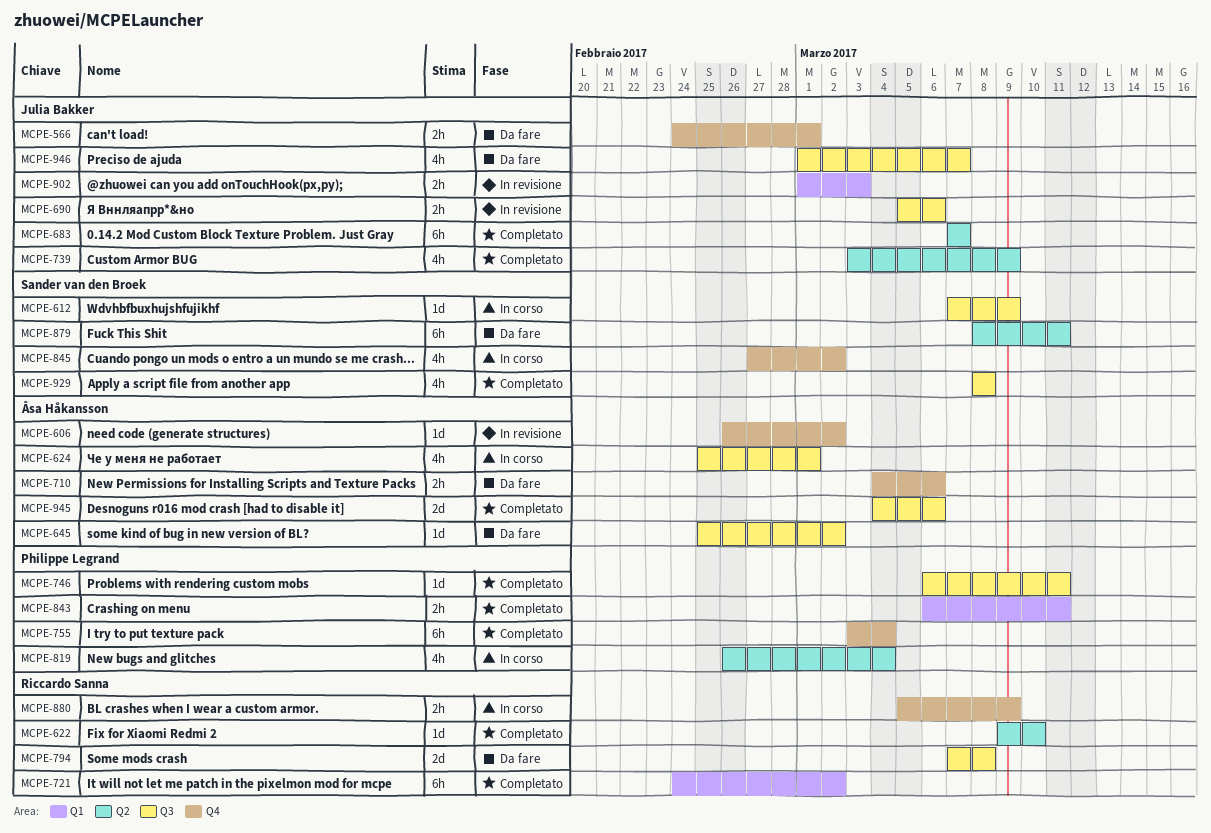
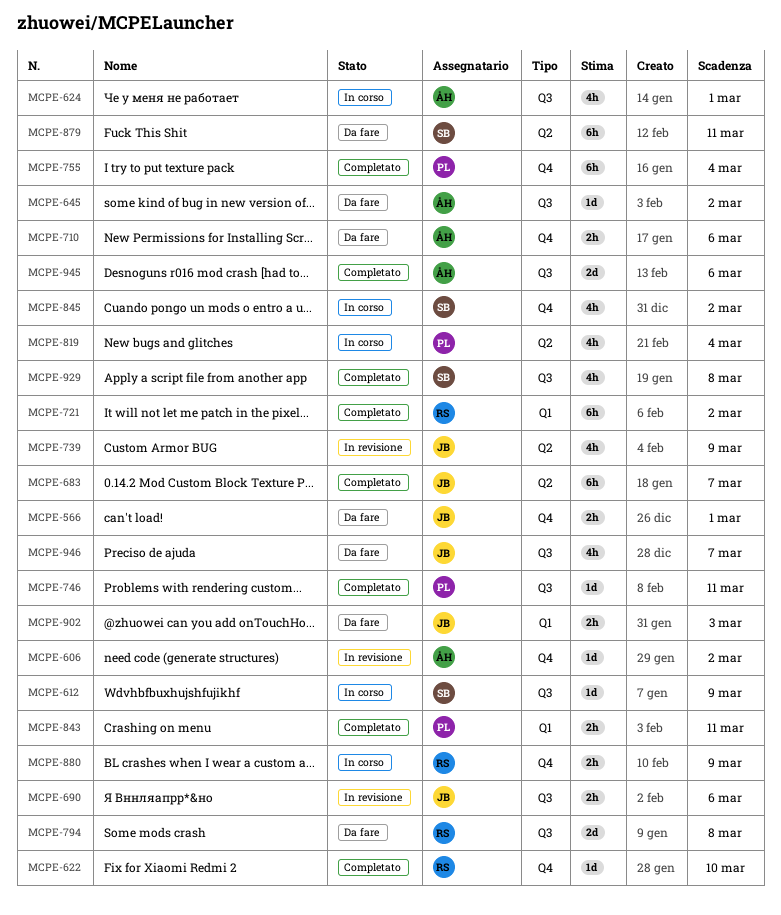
MCPE-622, label: Q2 -> Q4
MCPE-739, status: Completato -> In revisione
MCPE-902, status: In revisione -> Da fare

